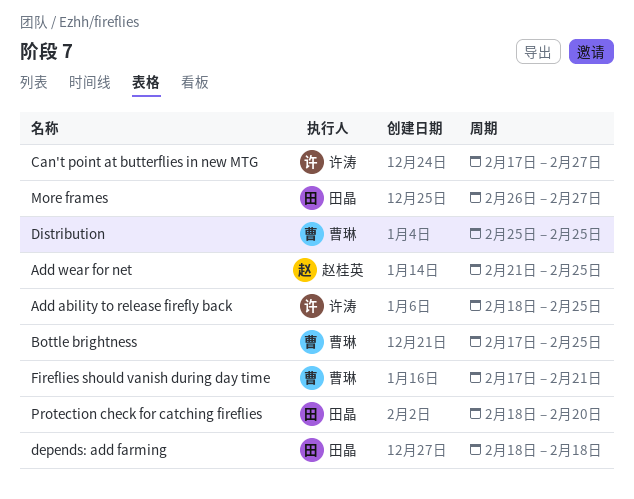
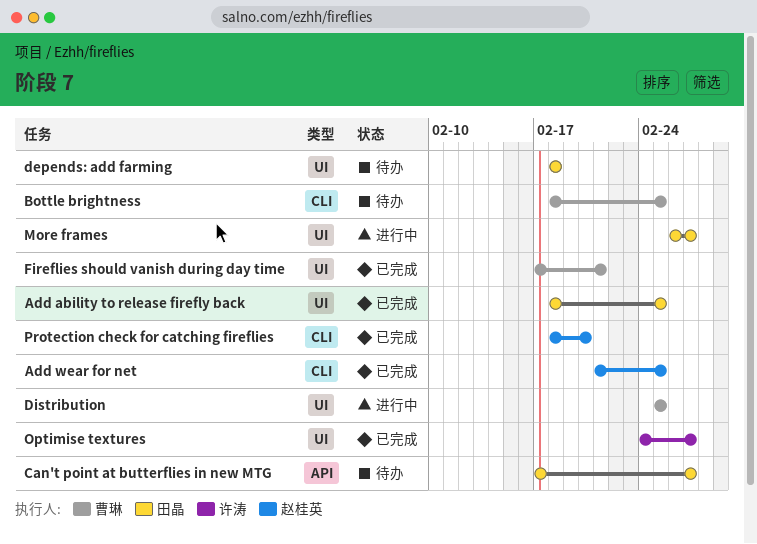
Add ability to release firefly back, owner: 许涛 -> 田晶
Bottle brightness, start: Feb 17 -> Feb 18
Can't point at butterflies in new MTG, owner: 许涛 -> 田晶
Optimise textures: none -> present
Protection check for catching fireflies, owner: 田晶 -> 赵桂英

